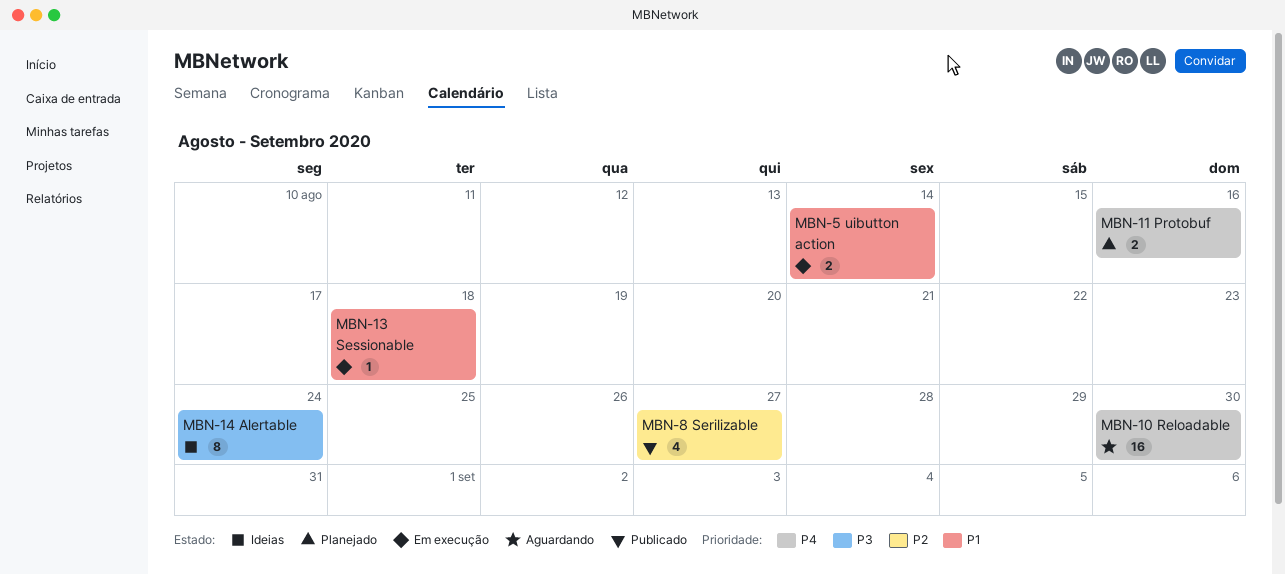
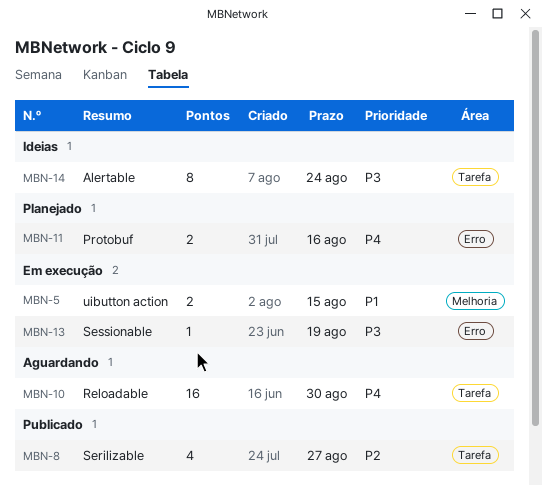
MBN-5, due: Aug 14 -> Aug 15
MBN-13, priority: P1 -> P3
MBN-13, due: Aug 18 -> Aug 19

